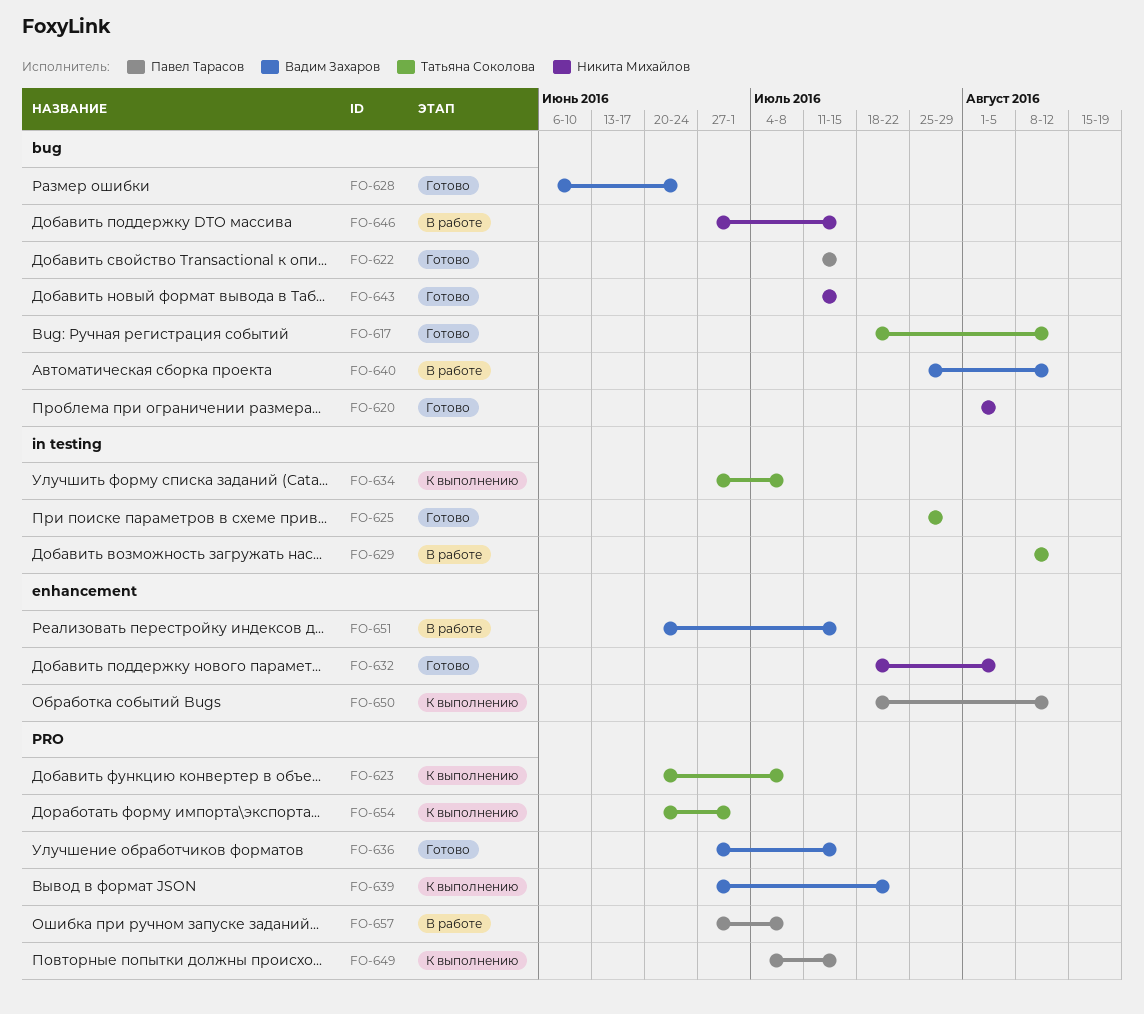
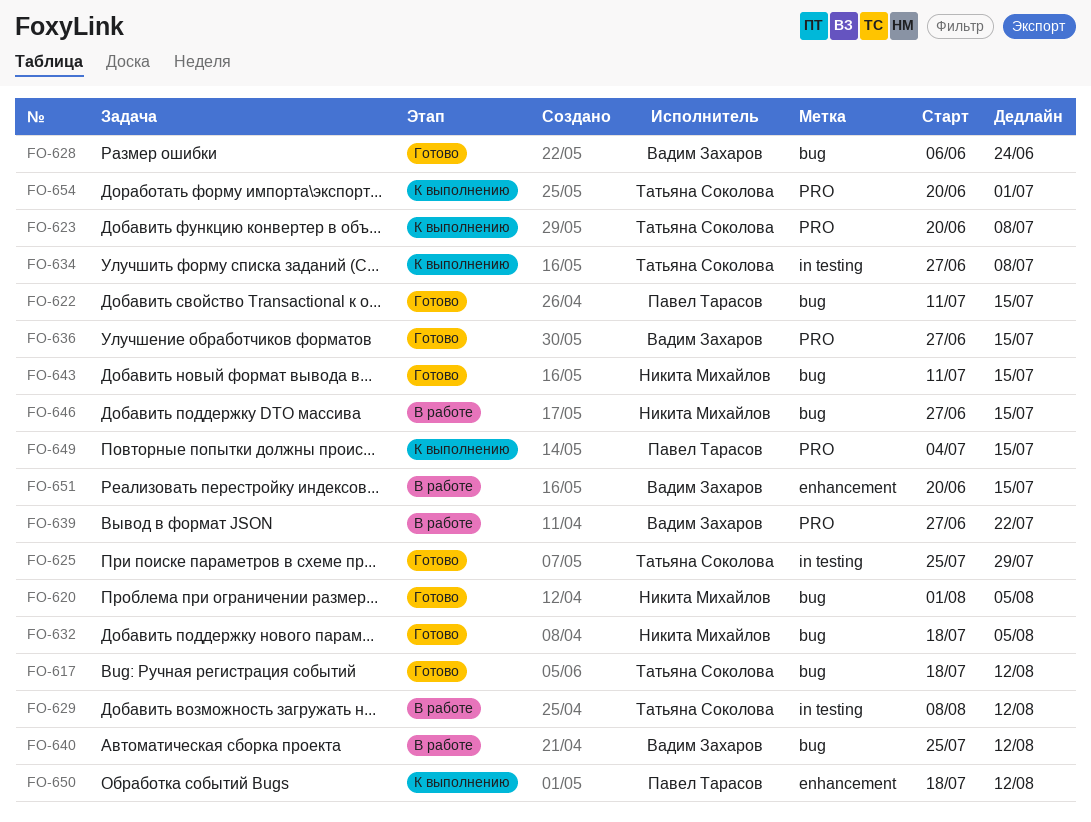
FO-632, label: enhancement -> bug
FO-639, status: К выполнению -> В работе
FO-657: present -> none

